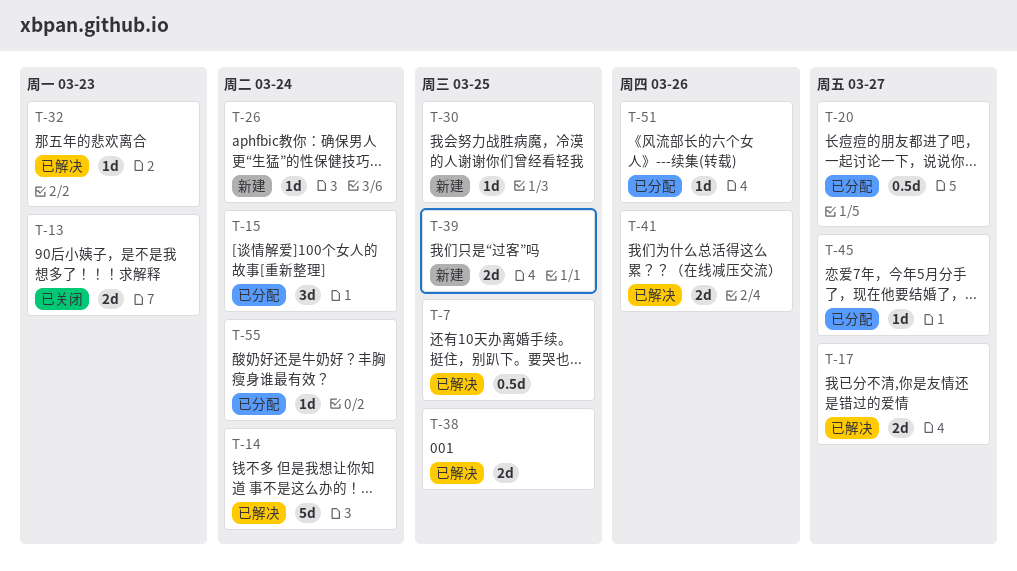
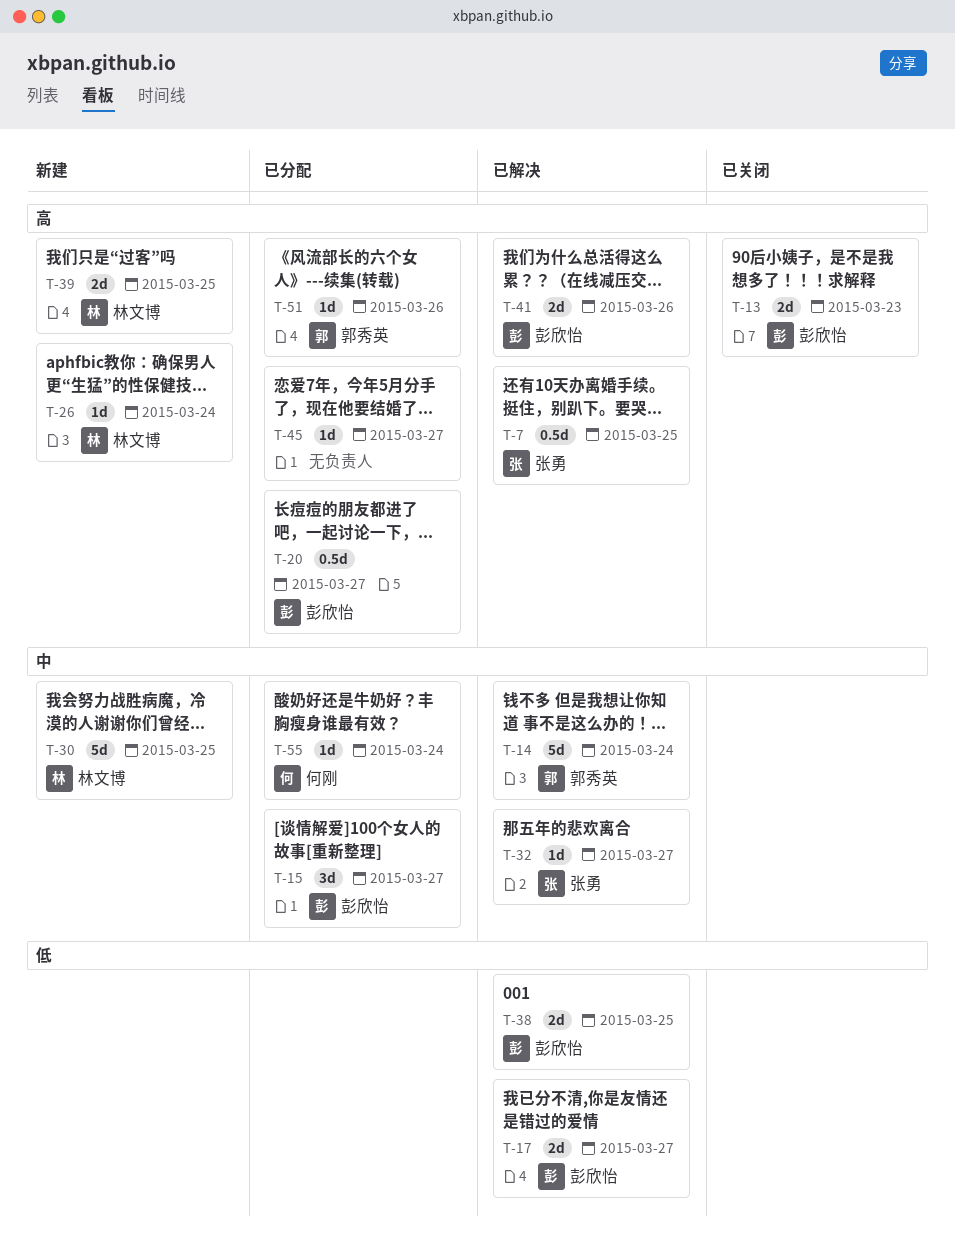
T-15, due: Mar 24 -> Mar 27
T-30, estimate: 1d -> 5d
T-32, due: Mar 23 -> Mar 27

